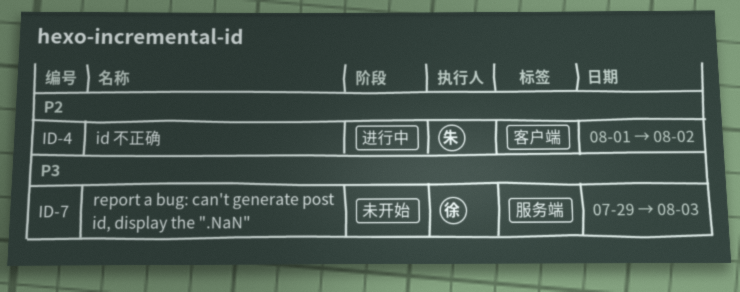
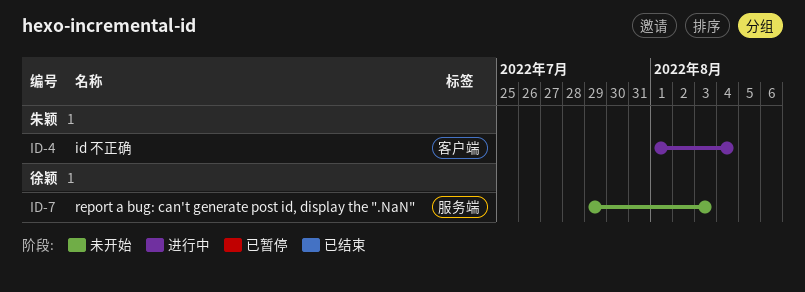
ID-4, due: Aug 2 -> Aug 4

